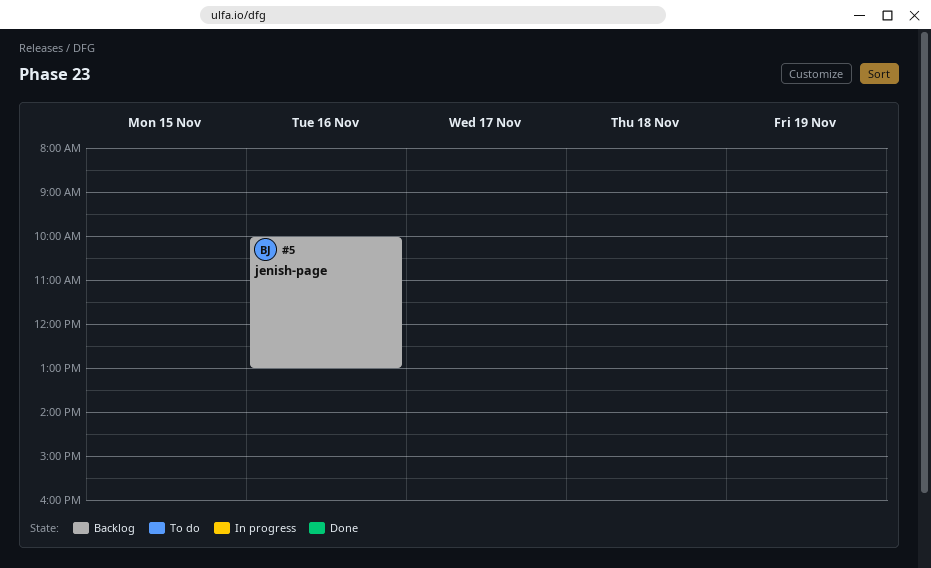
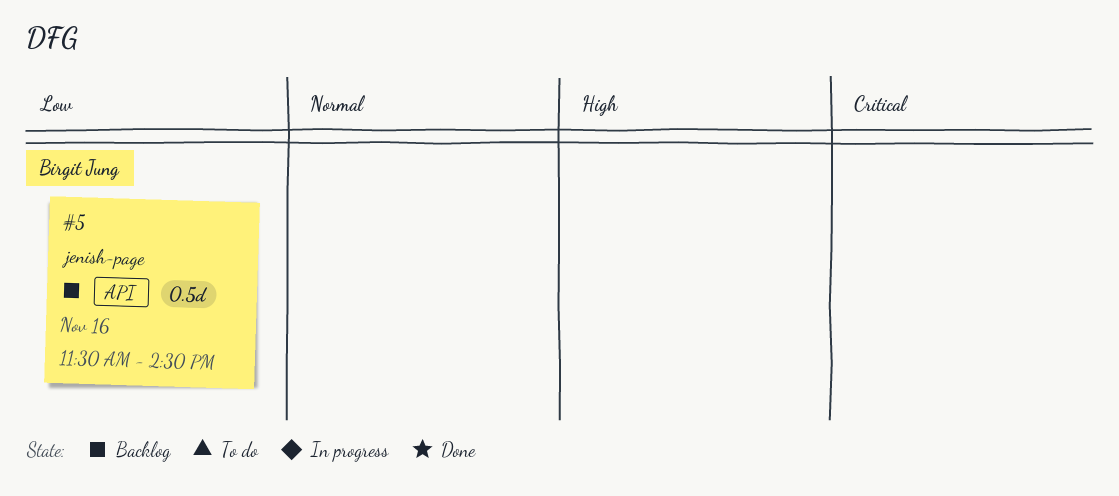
#5, begins: 10:00 -> 11:30
#5, ends: 13:00 -> 14:30

